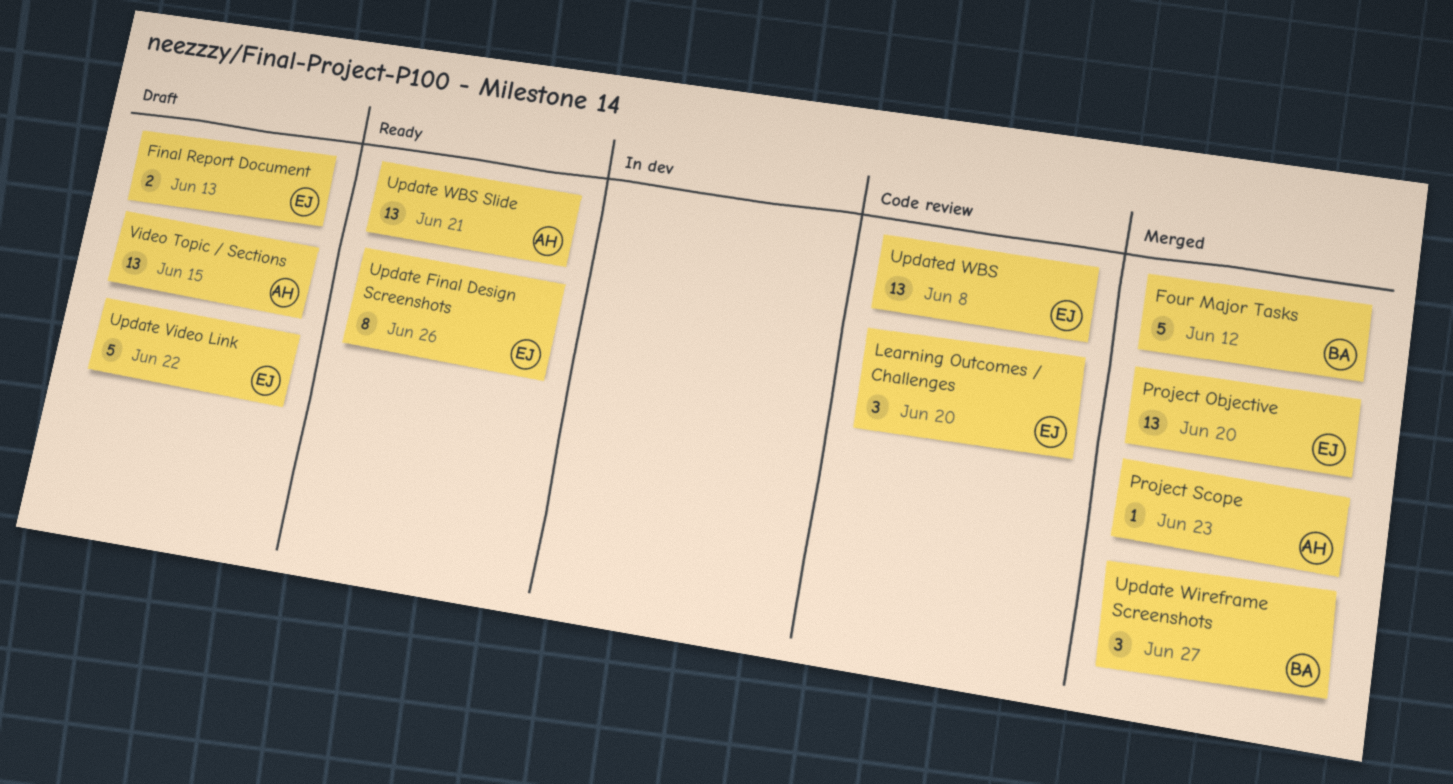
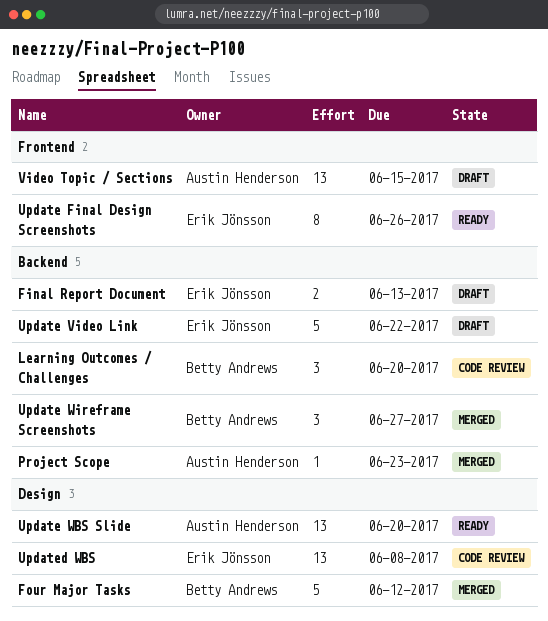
Learning Outcomes / Challenges, owner: Erik Jönsson -> Betty Andrews
Project Objective: present -> none
Update WBS Slide, due: Jun 21 -> Jun 20

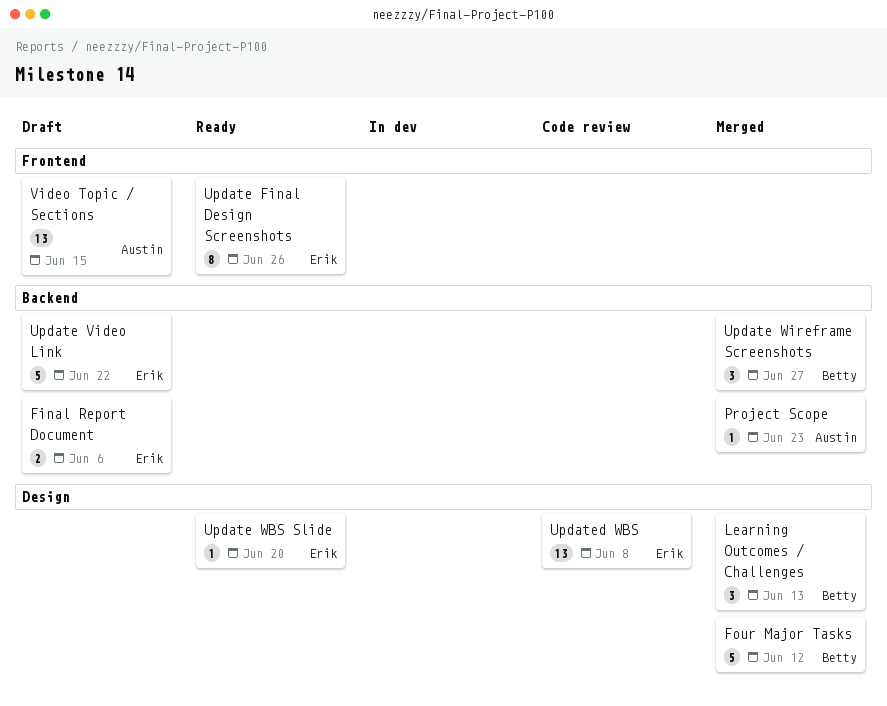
Final Report Document, due: Jun 13 -> Jun 6
Learning Outcomes / Challenges, status: Code review -> Merged
Learning Outcomes / Challenges, label: Backend -> Design
Learning Outcomes / Challenges, due: Jun 20 -> Jun 13
Update WBS Slide, owner: Austin Henderson -> Erik Jönsson
Update WBS Slide, estimate: 13 -> 1

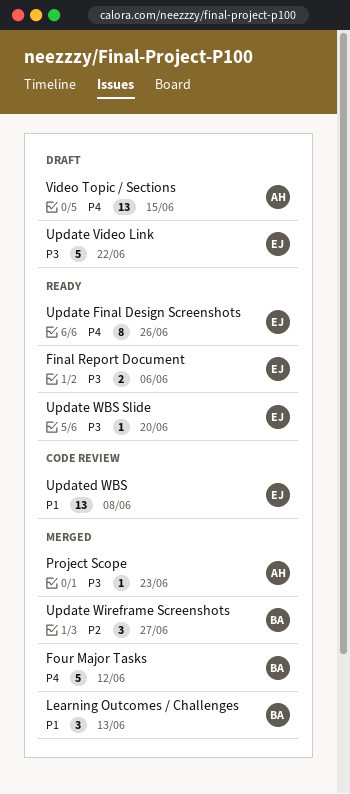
Final Report Document, status: Draft -> Ready

